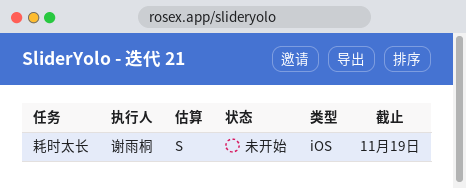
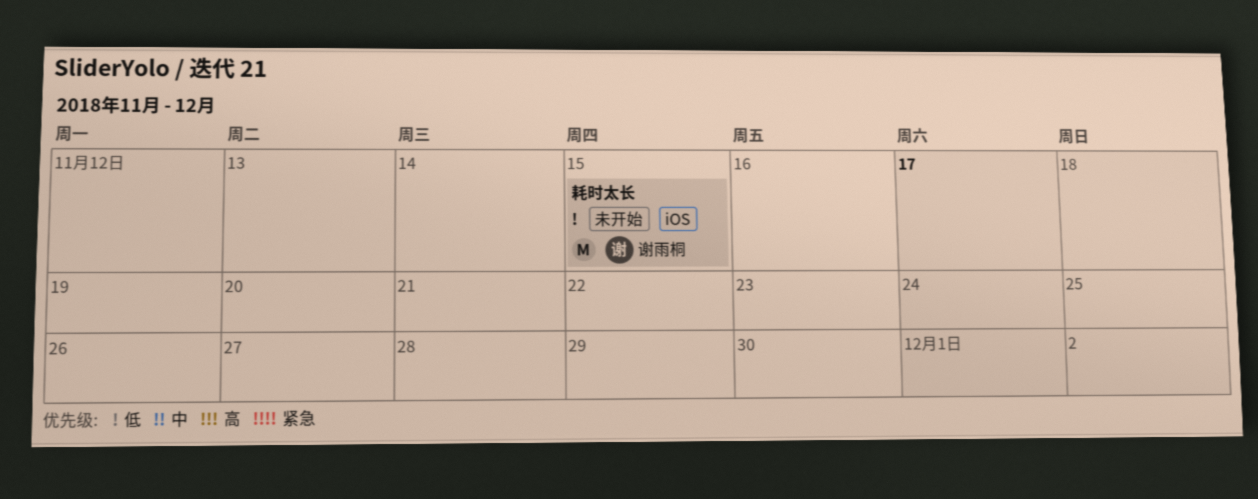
耗时太长, estimate: S -> M
耗时太长, due: Nov 19 -> Nov 15

